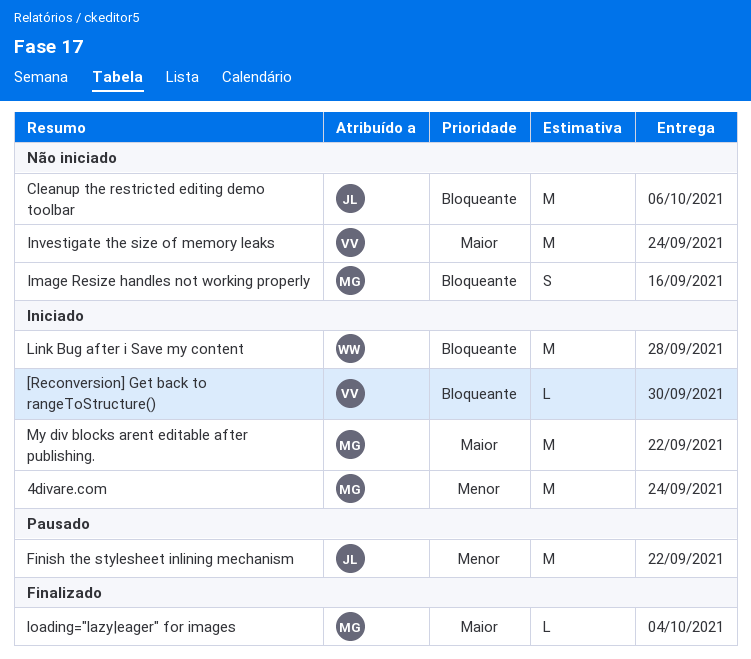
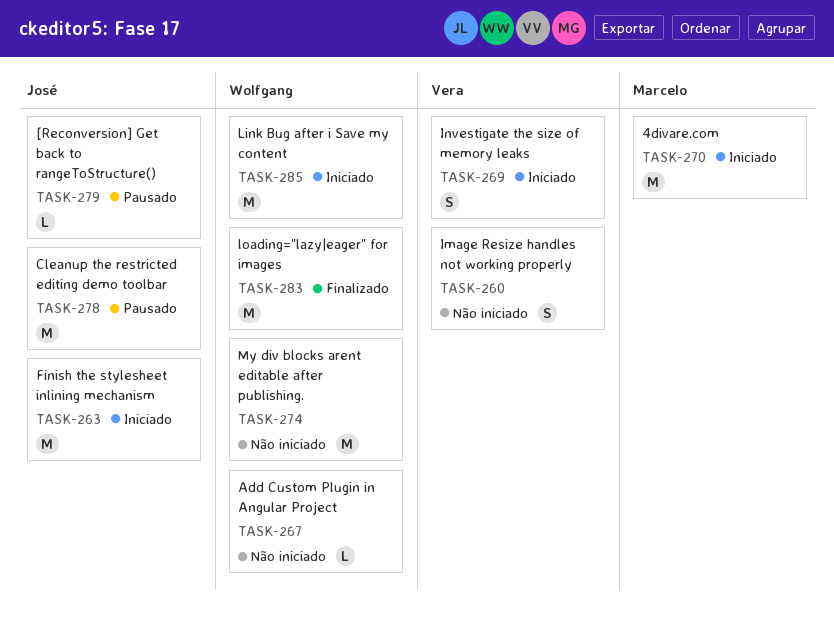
[Reconversion] Get back to rangeToStructure(), status: Iniciado -> Pausado
[Reconversion] Get back to rangeToStructure(), owner: Vera -> José
Add Custom Plugin in Angular Project: none -> present
Cleanup the restricted editing demo toolbar, status: Não iniciado -> Pausado
Finish the stylesheet inlining mechanism, status: Pausado -> Iniciado
Image Resize handles not working properly, owner: Marcelo -> Vera
Investigate the size of memory leaks, status: Não iniciado -> Iniciado
Investigate the size of memory leaks, estimate: M -> S
loading="lazy|eager" for images, owner: Marcelo -> Wolfgang
loading="lazy|eager" for images, estimate: L -> M
My div blocks arent editable after publishing., status: Iniciado -> Não iniciado
My div blocks arent editable after publishing., owner: Marcelo -> Wolfgang

